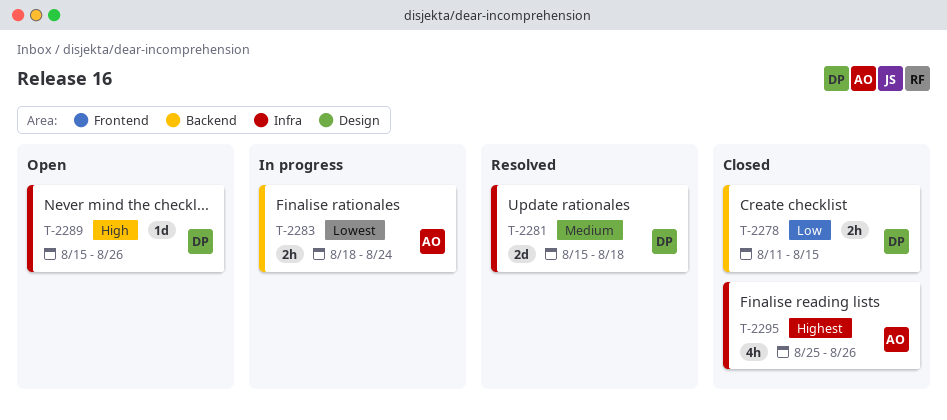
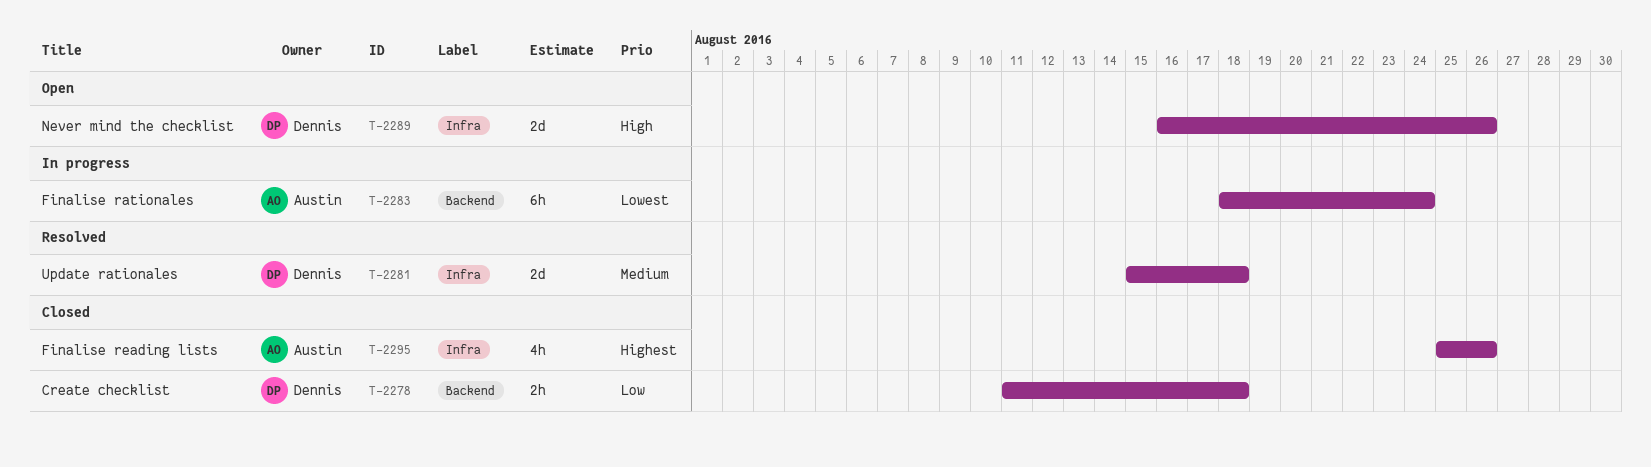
T-2278, due: Aug 15 -> Aug 18
T-2283, estimate: 2h -> 6h
T-2289, estimate: 1d -> 2d
T-2289, start: Aug 15 -> Aug 16

